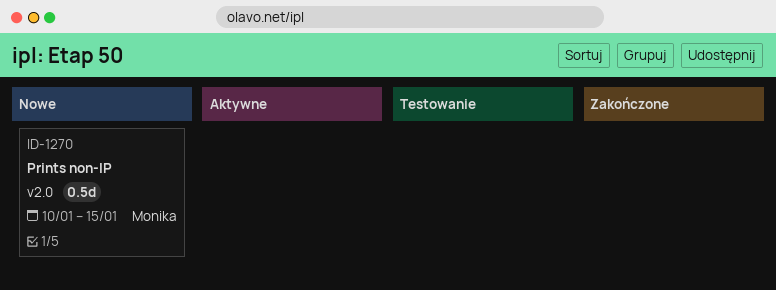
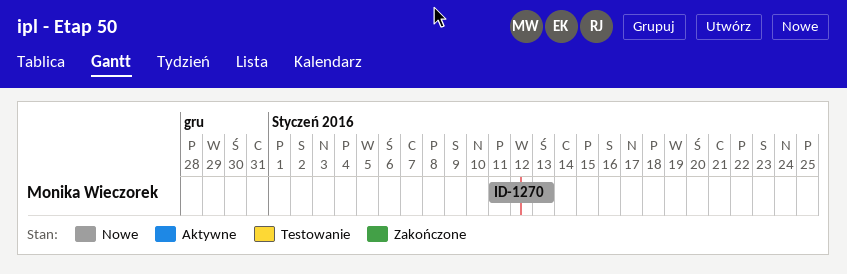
ID-1270, start: Jan 10 -> Jan 11
ID-1270, due: Jan 15 -> Jan 13

